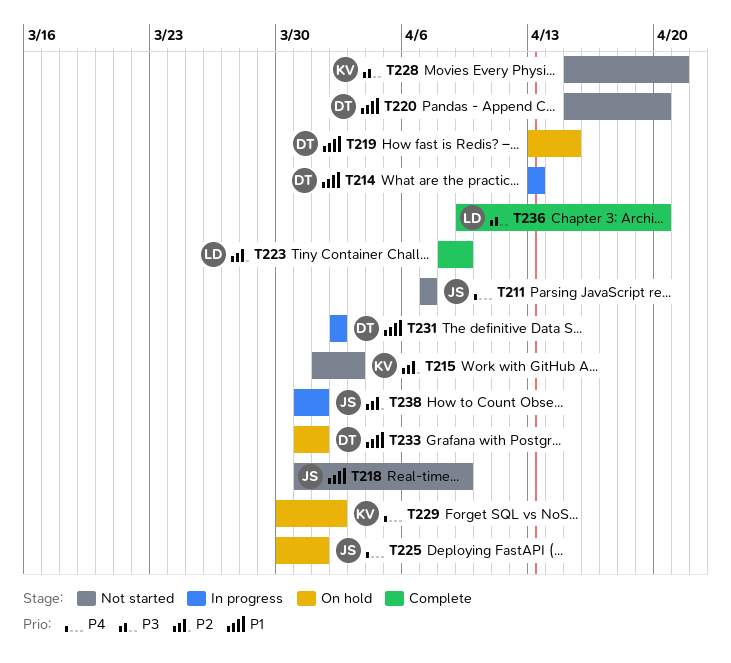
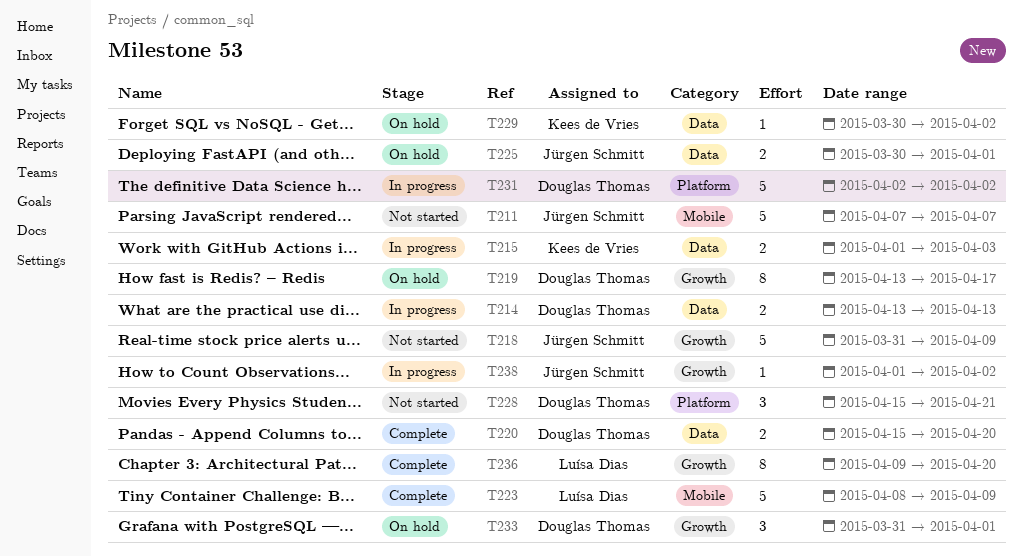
T215, status: Not started -> In progress
T219, due: Apr 15 -> Apr 17
T220, status: Not started -> Complete
T228, owner: Kees de Vries -> Douglas Thomas
T238, start: Mar 31 -> Apr 1
T238, due: Apr 1 -> Apr 2

